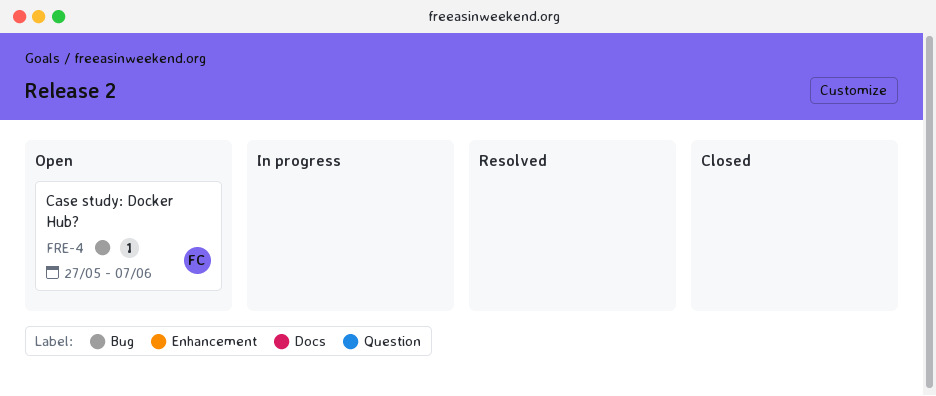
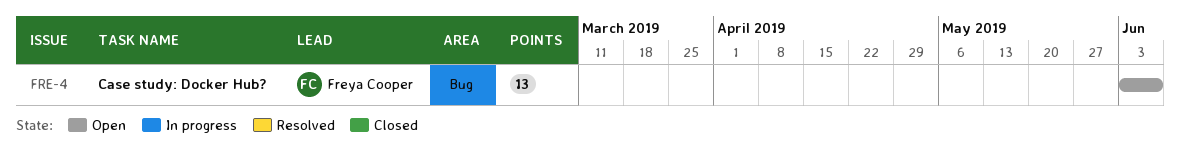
FRE-4, estimate: 1 -> 13
FRE-4, start: May 27 -> Jun 3

